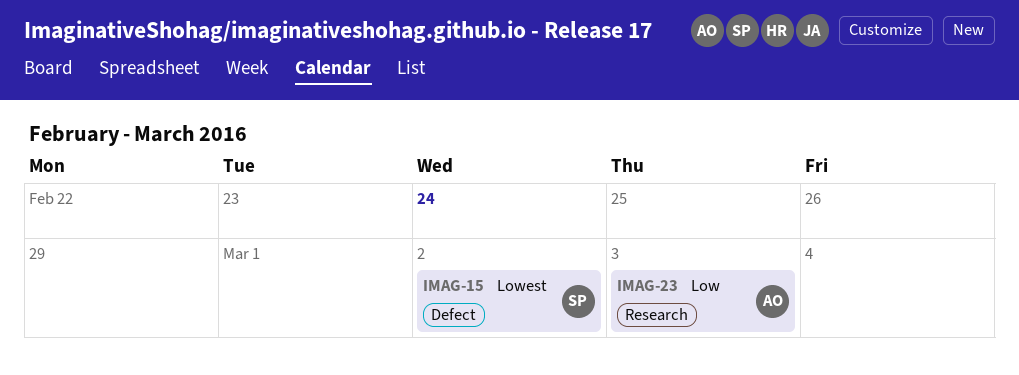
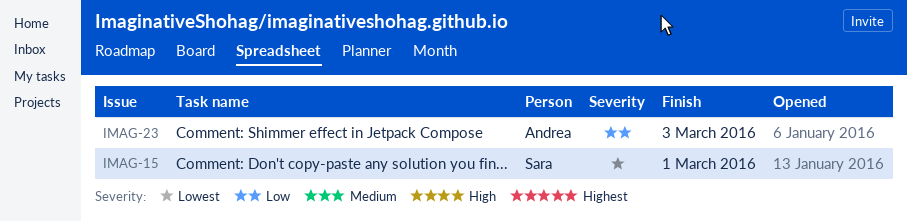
IMAG-15, due: Mar 2 -> Mar 1

